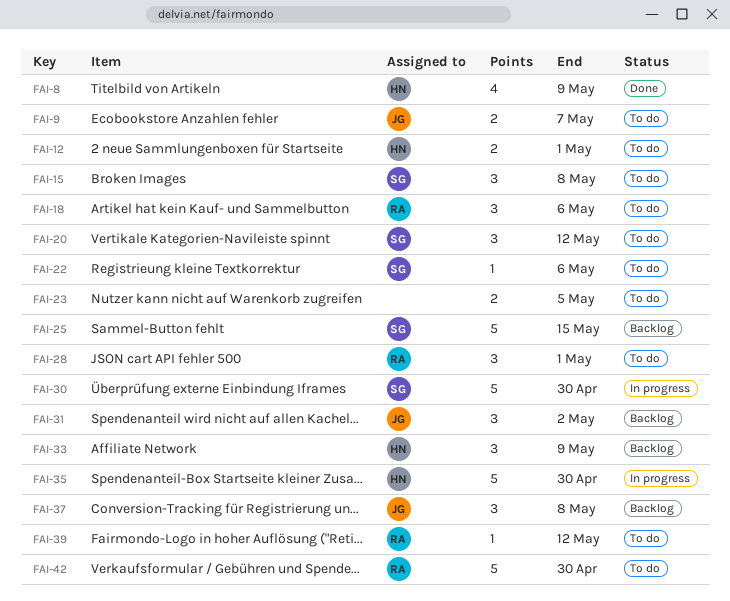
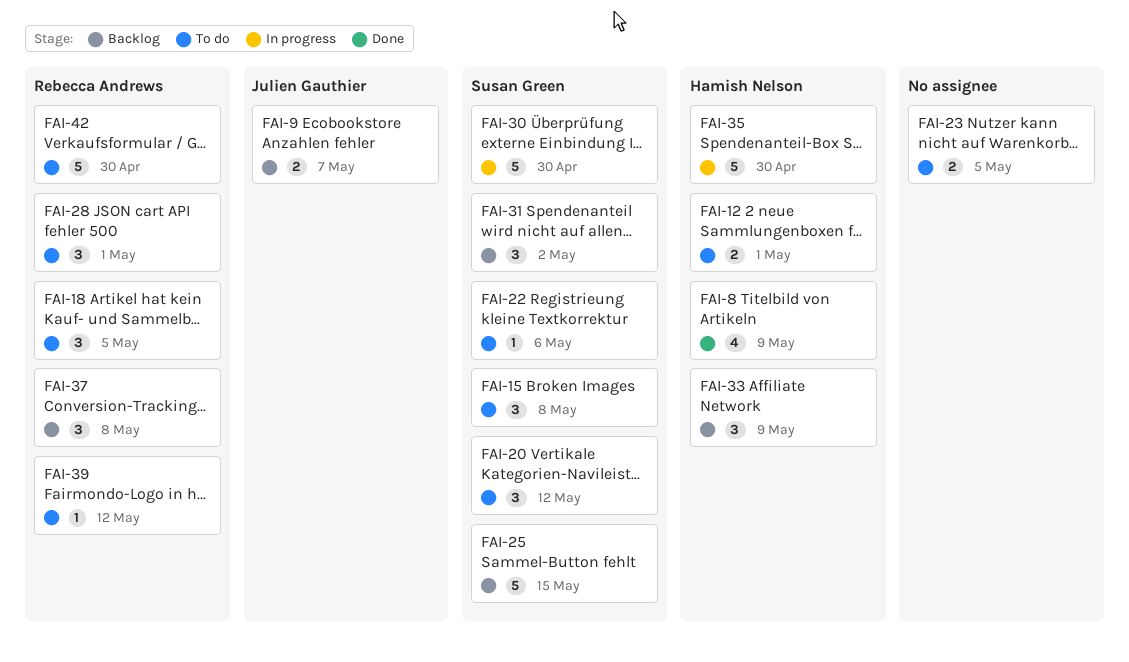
FAI-9, status: To do -> Backlog
FAI-18, due: May 6 -> May 5
FAI-31, owner: Julien Gauthier -> Susan Green
FAI-37, owner: Julien Gauthier -> Rebecca Andrews

